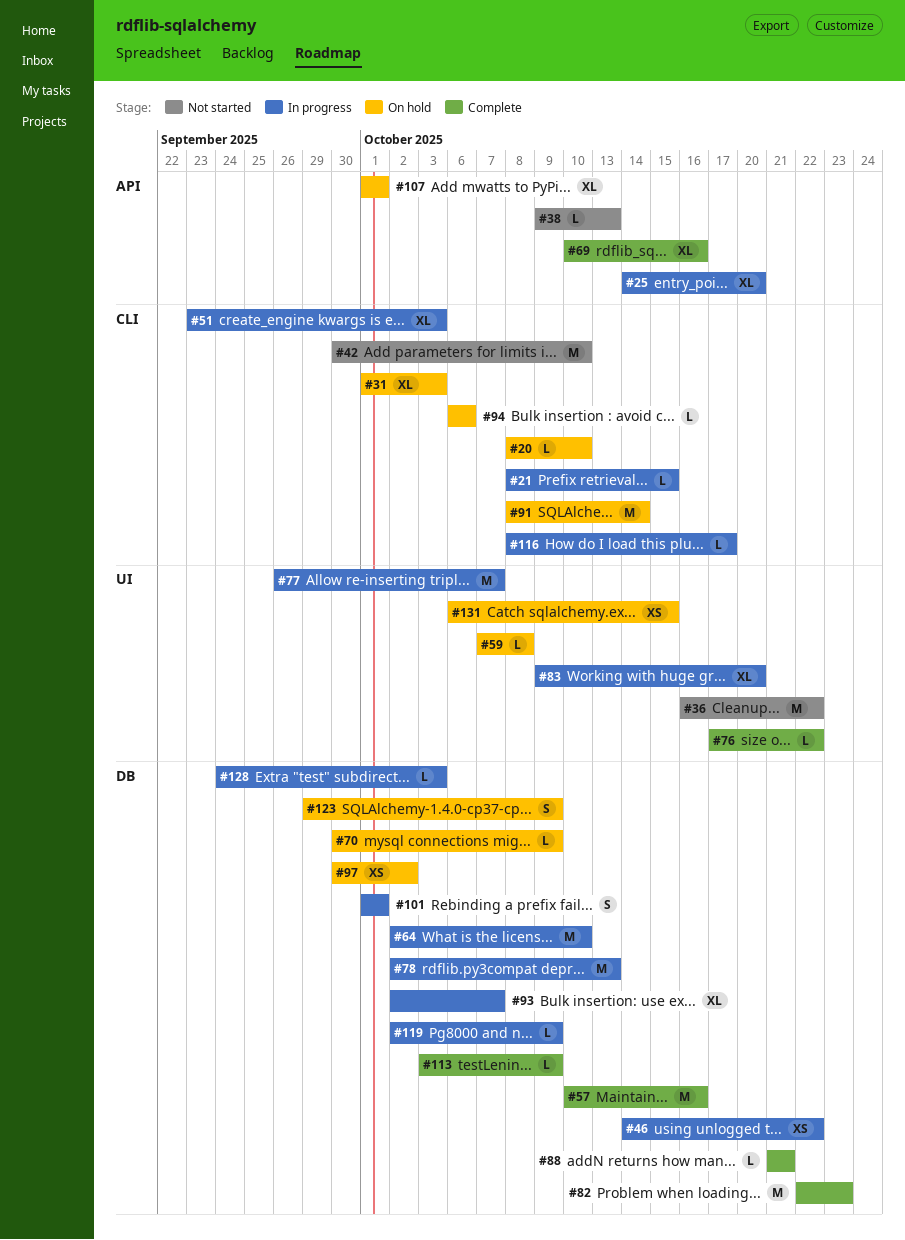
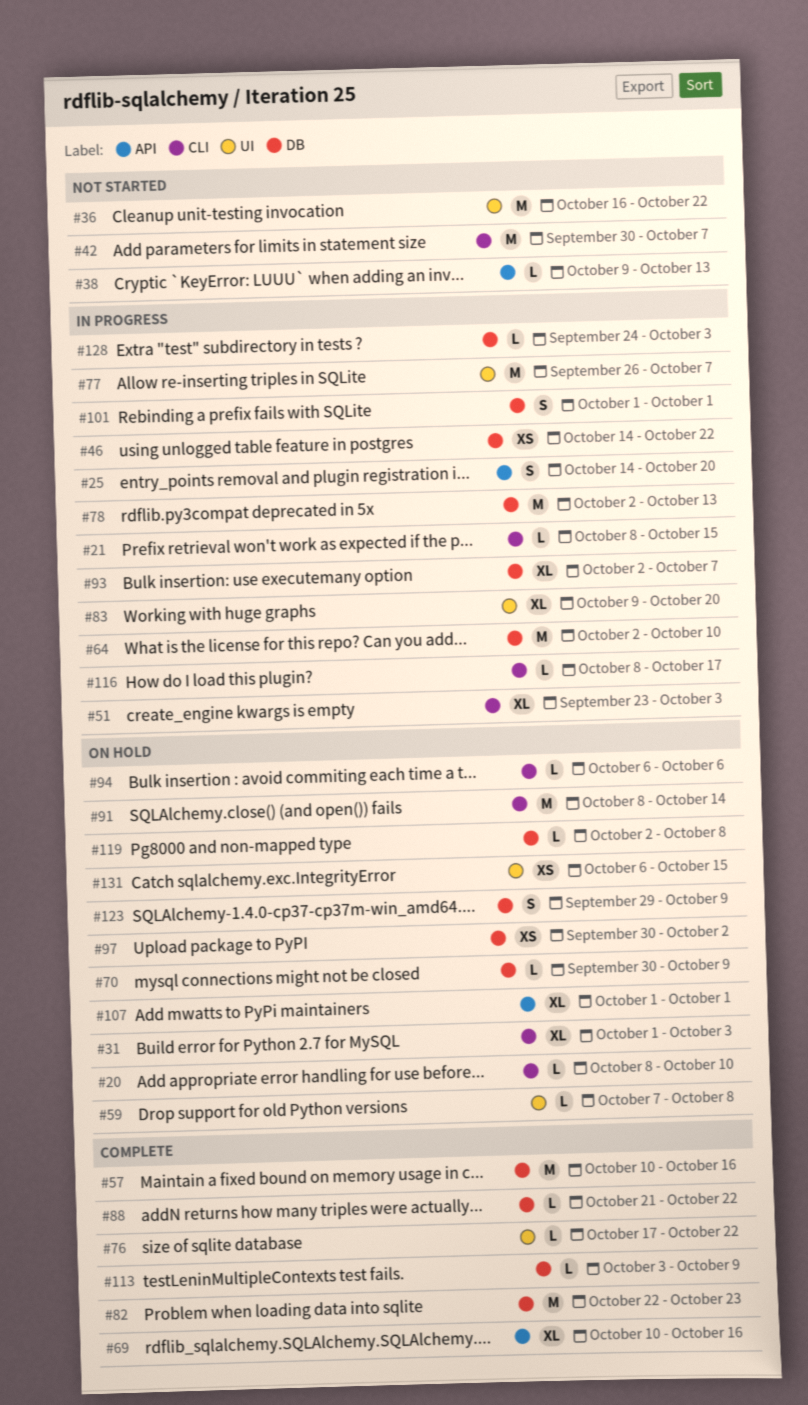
#25, estimate: XL -> S
#42, due: Oct 10 -> Oct 7
#88, due: Oct 21 -> Oct 22
#119, status: In progress -> On hold
#119, due: Oct 9 -> Oct 8

